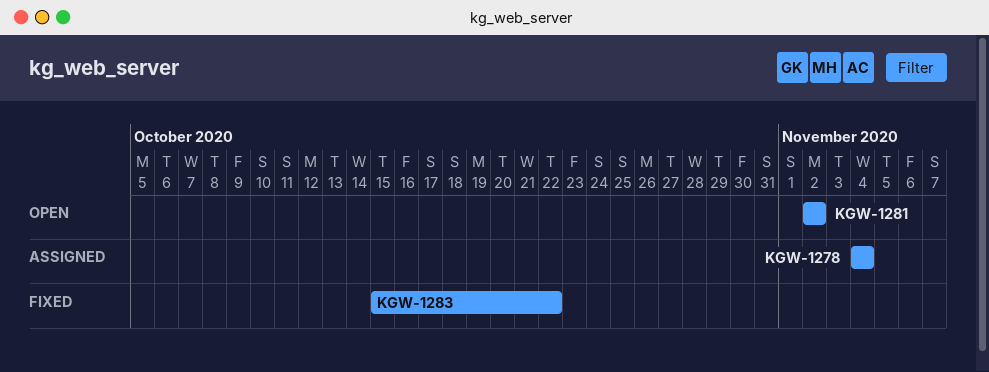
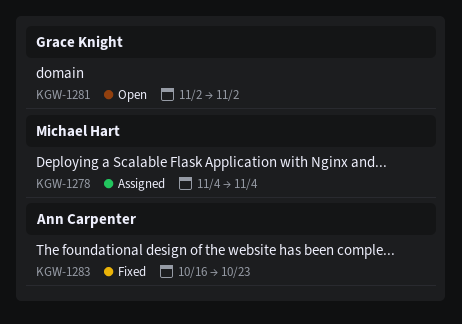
KGW-1283, start: Oct 15 -> Oct 16
KGW-1283, due: Oct 22 -> Oct 23

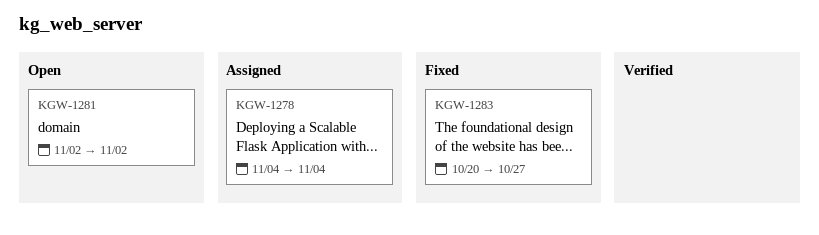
KGW-1283, start: Oct 16 -> Oct 20
KGW-1283, due: Oct 23 -> Oct 27

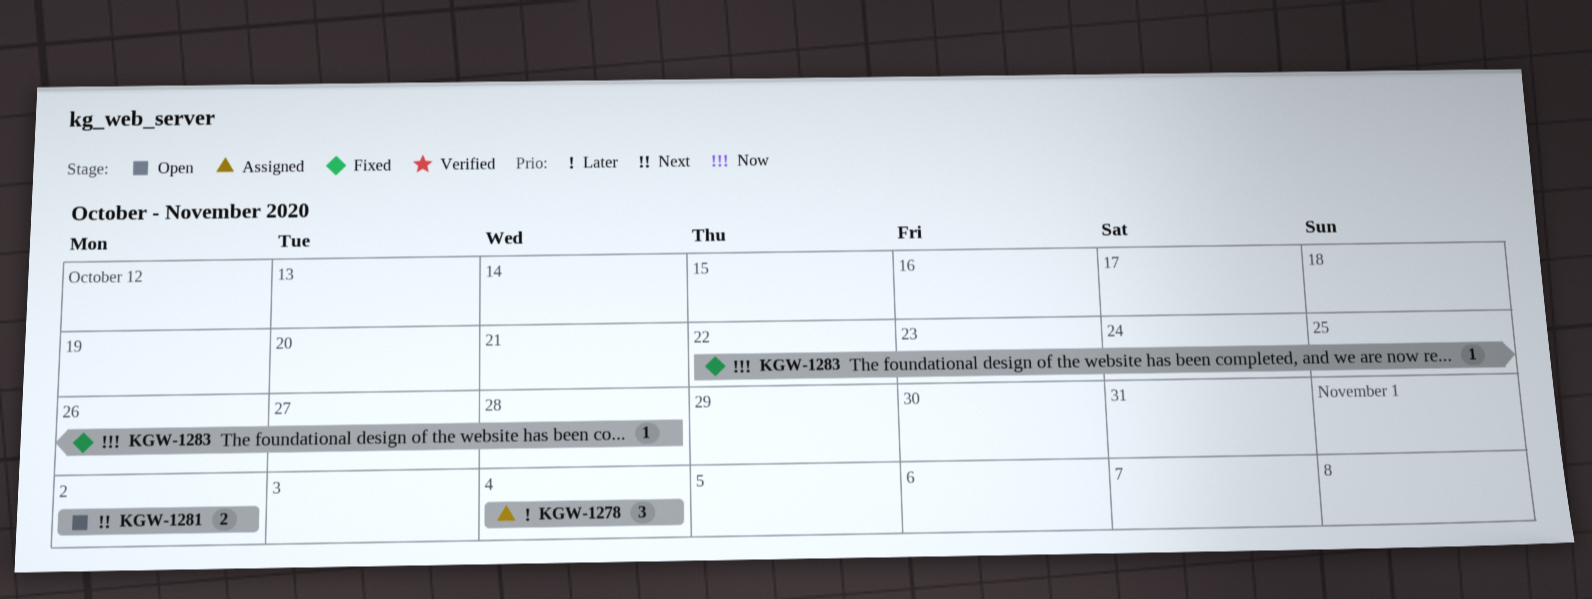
KGW-1283, start: Oct 20 -> Oct 22
KGW-1283, due: Oct 27 -> Oct 28

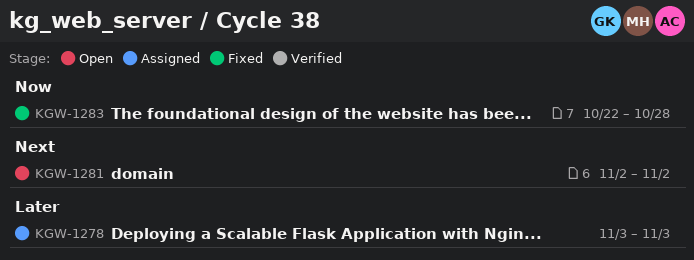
KGW-1278, start: Nov 4 -> Nov 3
KGW-1278, due: Nov 4 -> Nov 3

